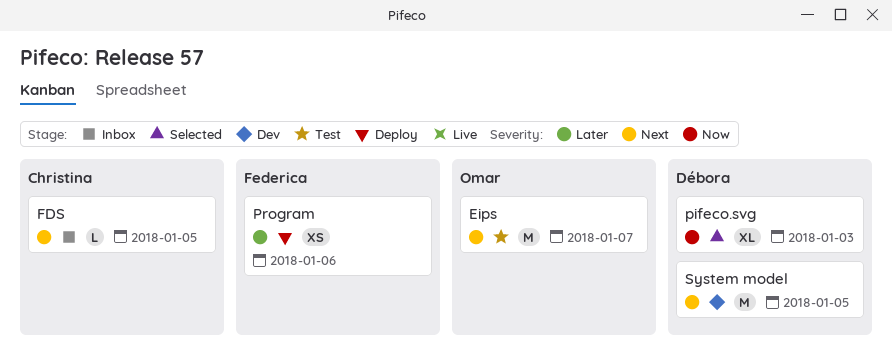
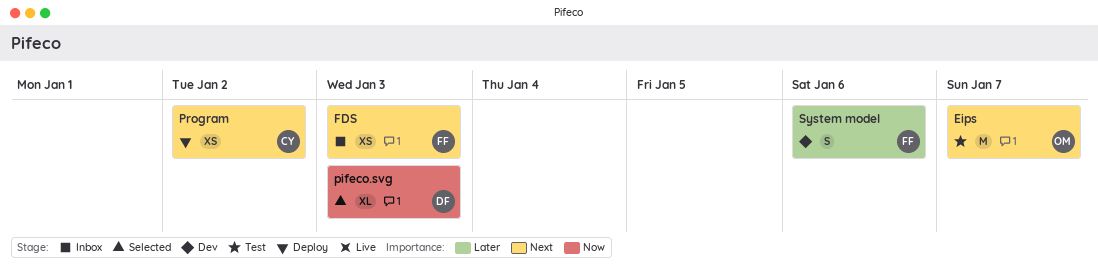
FDS, owner: Christina -> Federica
FDS, estimate: L -> XS
FDS, due: Jan 5 -> Jan 3
Program, owner: Federica -> Christina
Program, priority: Later -> Next
Program, due: Jan 6 -> Jan 2
System model, owner: Débora -> Federica
System model, priority: Next -> Later
System model, estimate: M -> S
System model, due: Jan 5 -> Jan 6

